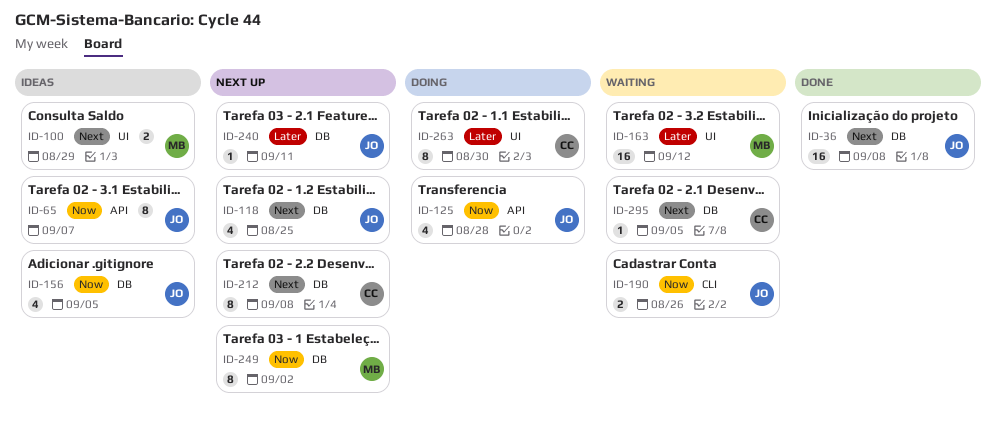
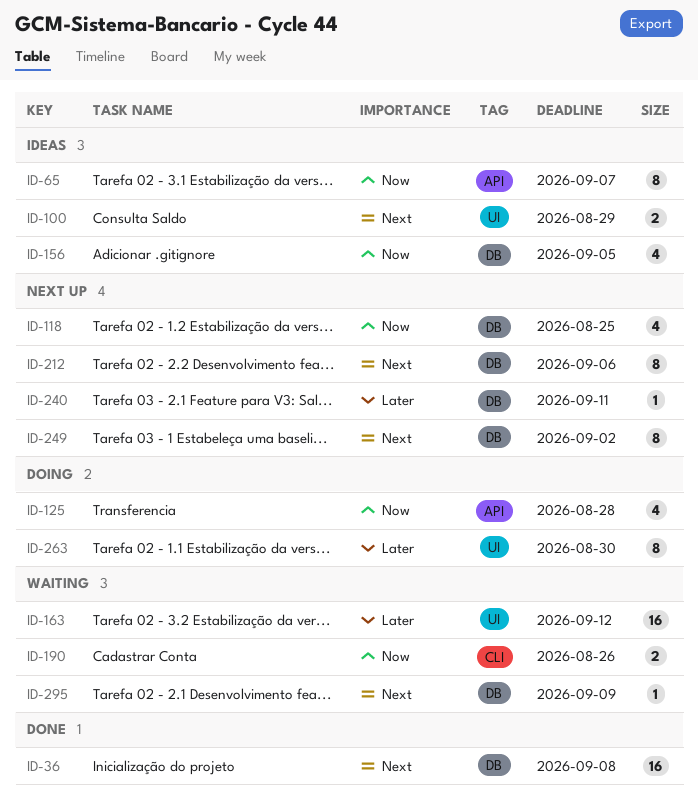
ID-118, priority: Next -> Now
ID-212, due: Sep 8 -> Sep 6
ID-249, priority: Now -> Next
ID-295, due: Sep 5 -> Sep 9

